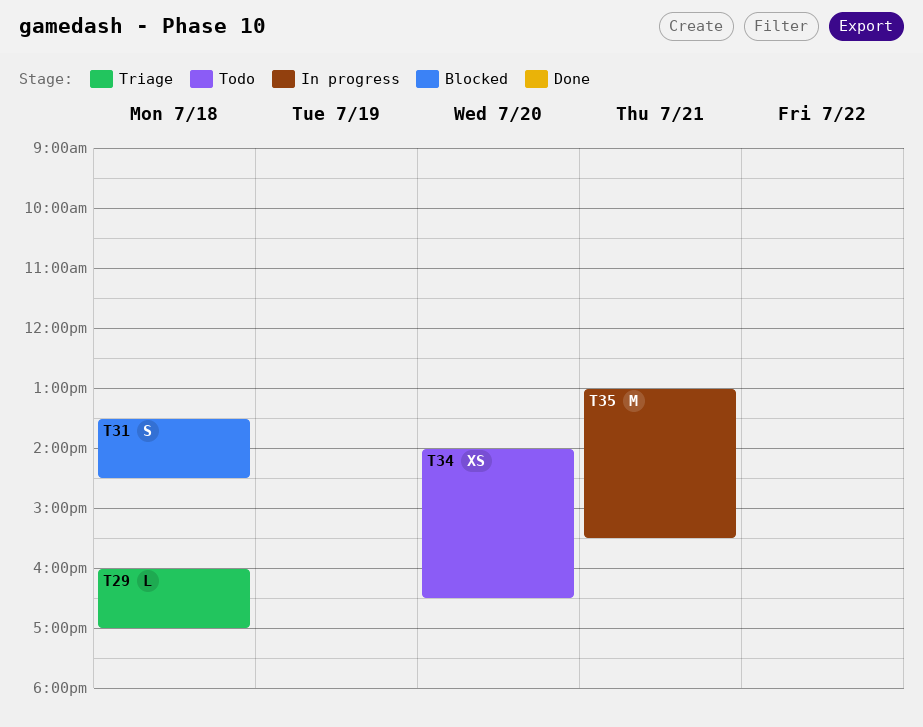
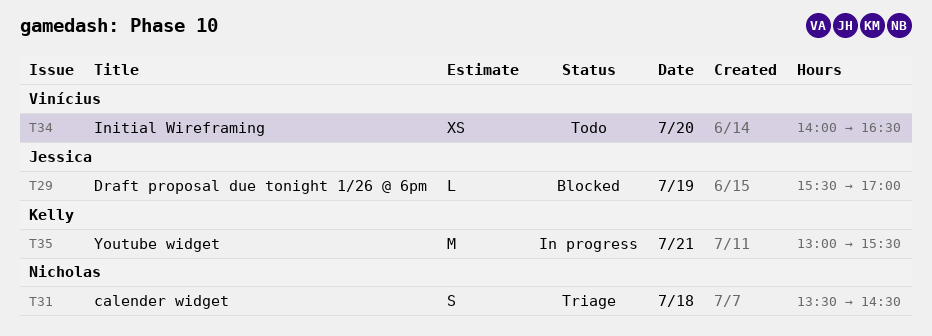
T29, status: Triage -> Blocked
T29, day: Jul 18 -> Jul 19
T29, begins: 16:00 -> 15:30
T31, status: Blocked -> Triage

